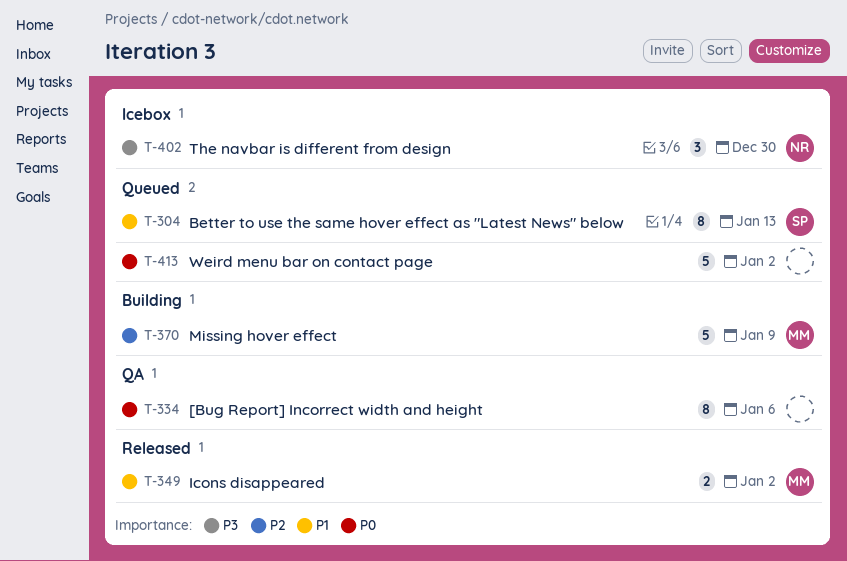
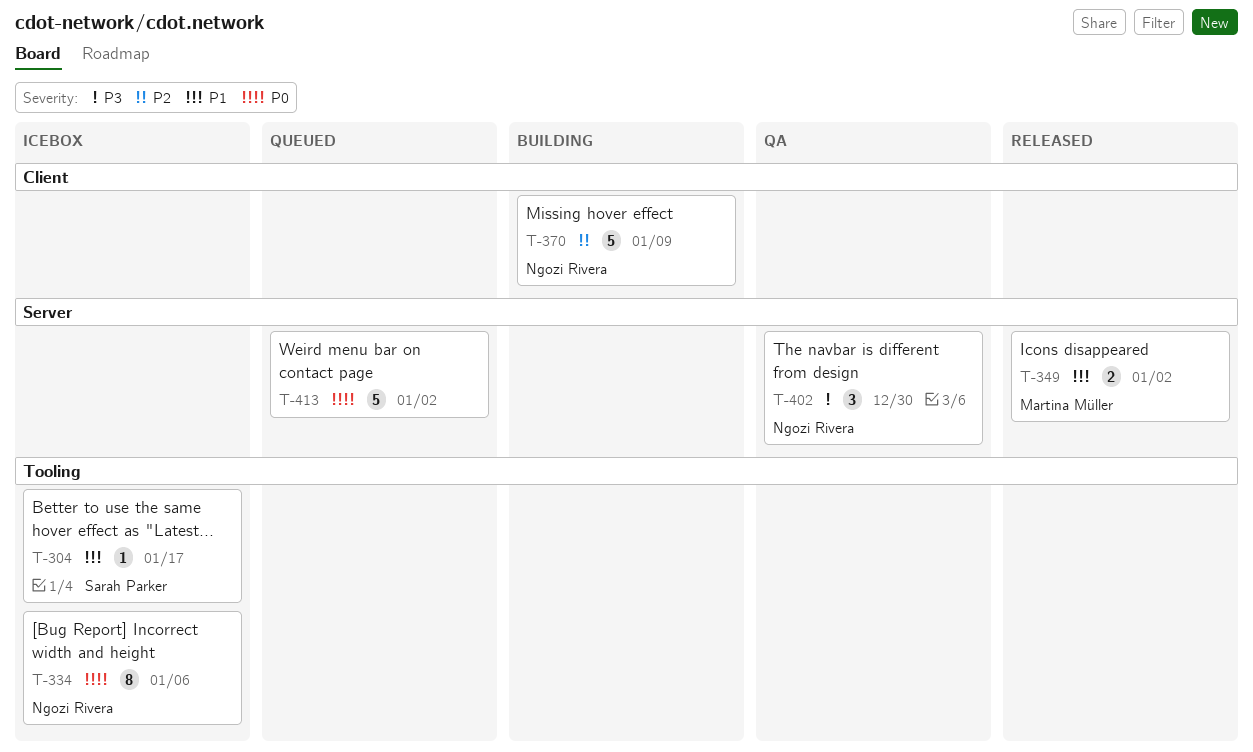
T-304, status: Queued -> Icebox
T-304, estimate: 8 -> 1
T-304, due: Jan 13 -> Jan 17
T-334, status: QA -> Icebox
T-334, owner: none -> Ngozi Rivera
T-370, owner: Martina Müller -> Ngozi Rivera
T-402, status: Icebox -> QA

